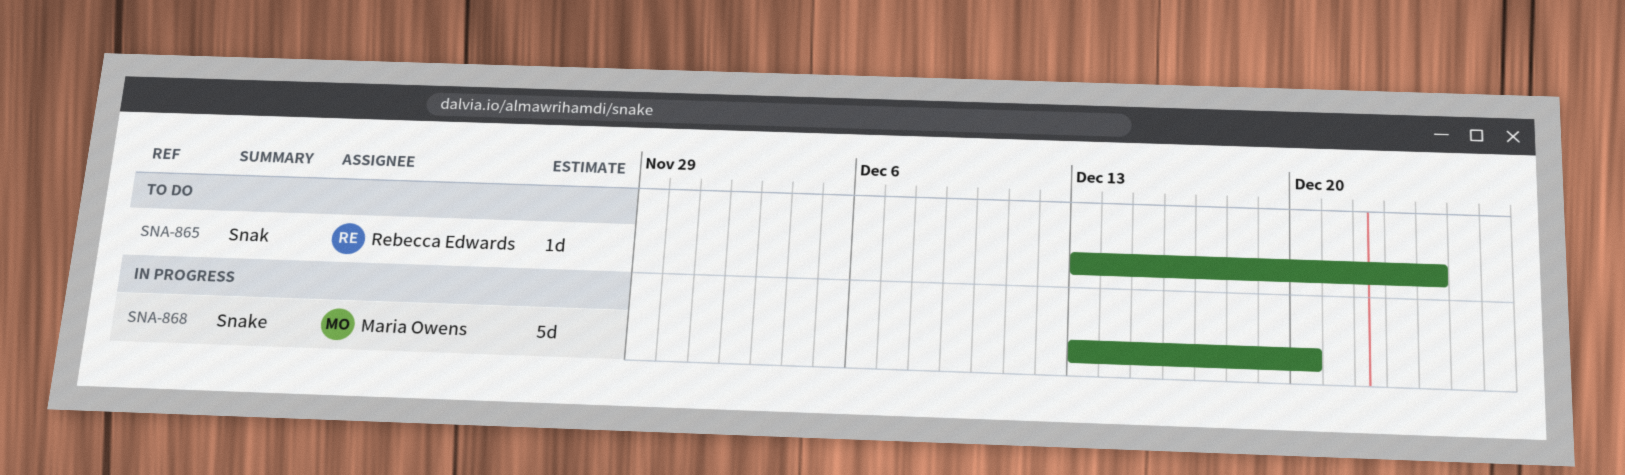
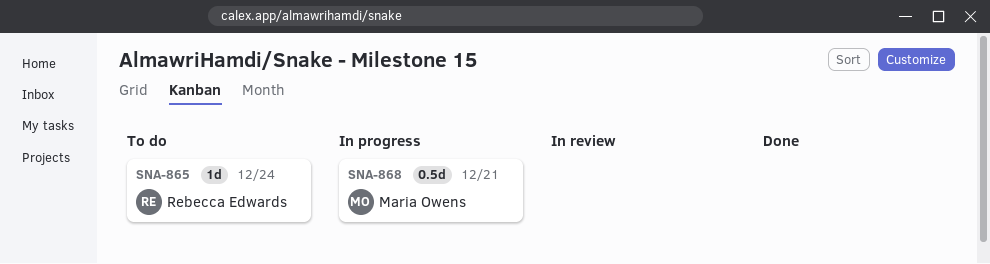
SNA-868, estimate: 5d -> 0.5d
SNA-868, due: Dec 20 -> Dec 21

